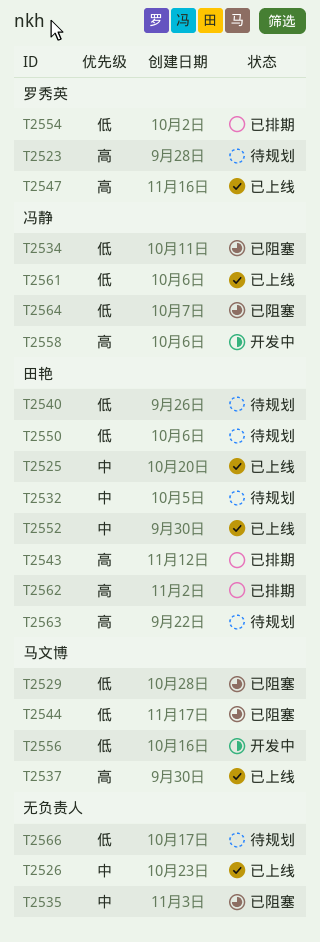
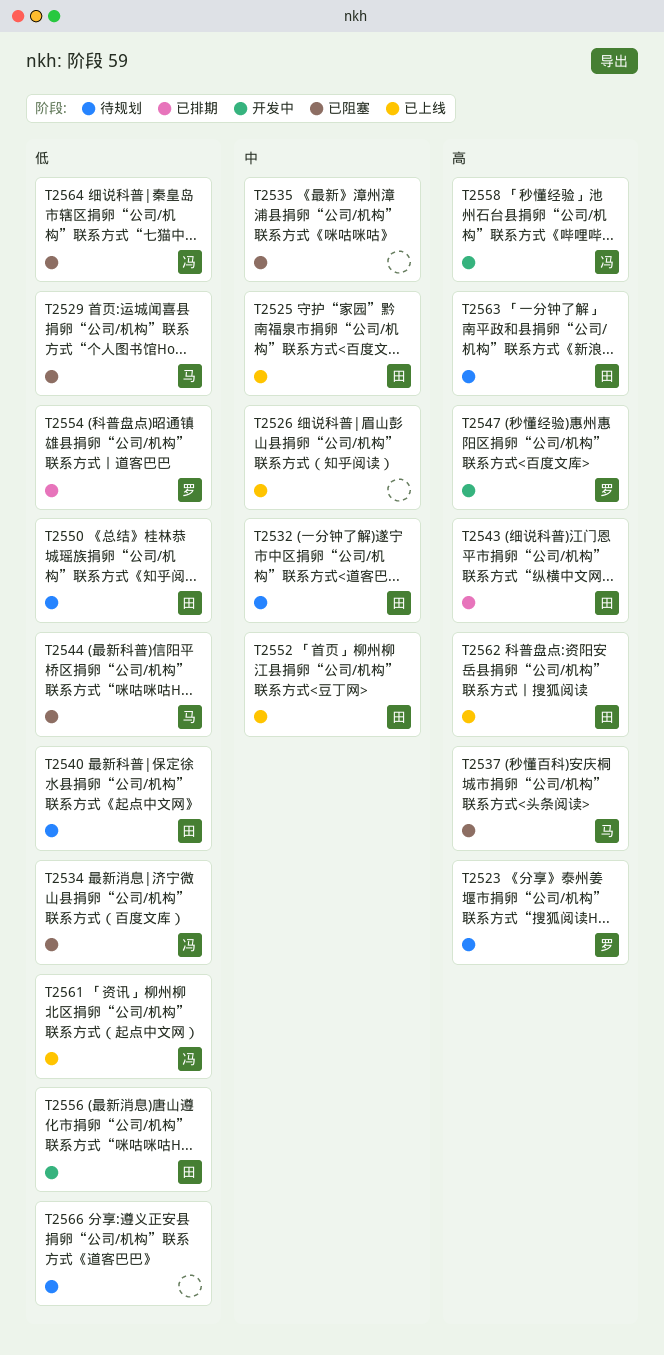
T2537, status: 已上线 -> 已阻塞
T2547, status: 已上线 -> 开发中
T2556, owner: 马文博 -> 田艳
T2562, status: 已排期 -> 已上线

